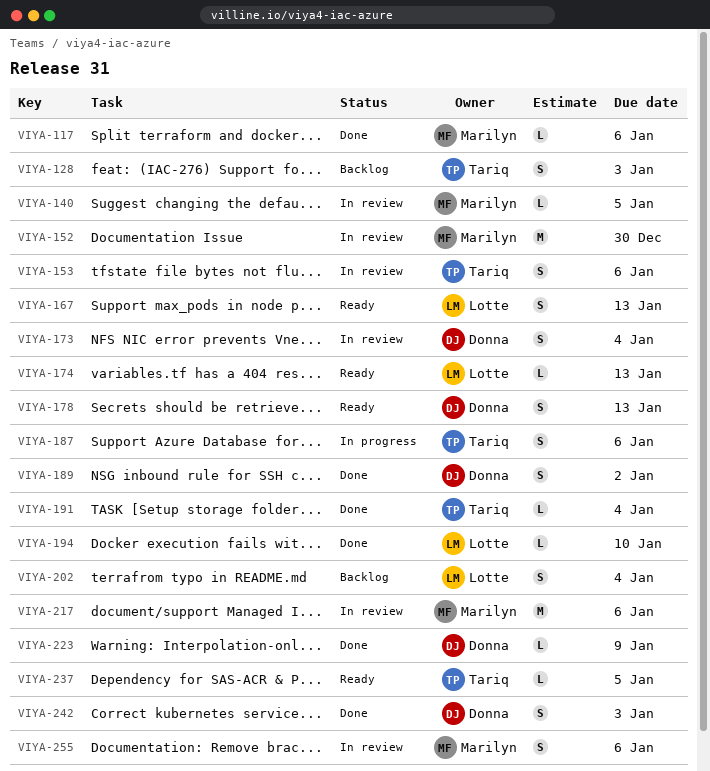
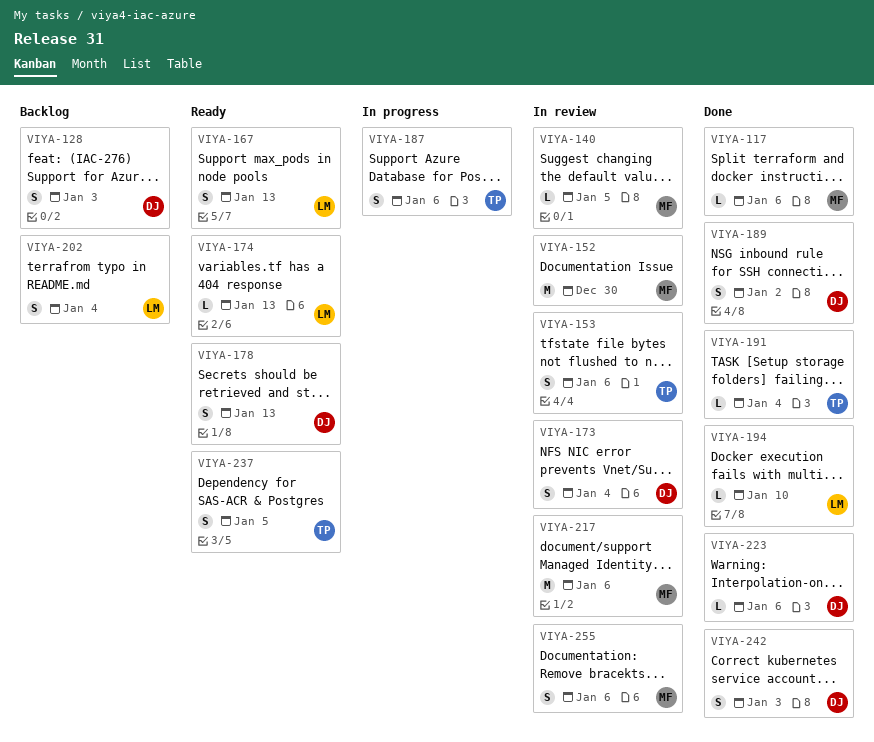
VIYA-128, owner: Tariq -> Donna
VIYA-223, due: Jan 9 -> Jan 6
VIYA-237, estimate: L -> S

